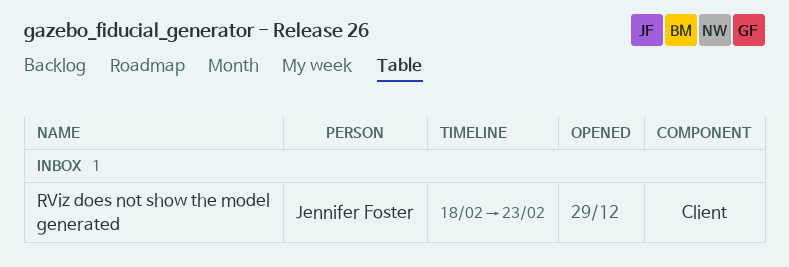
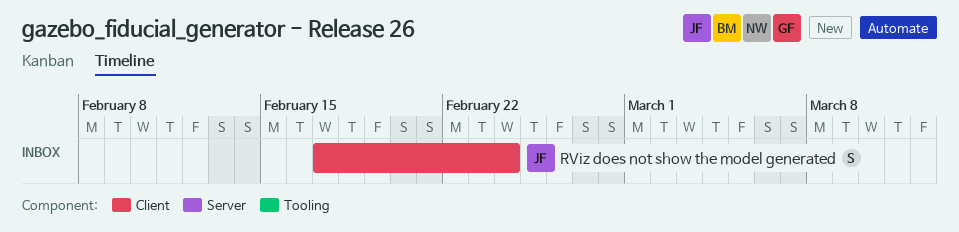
RViz does not show the model generated, start: Feb 18 -> Feb 17
RViz does not show the model generated, due: Feb 23 -> Feb 24

